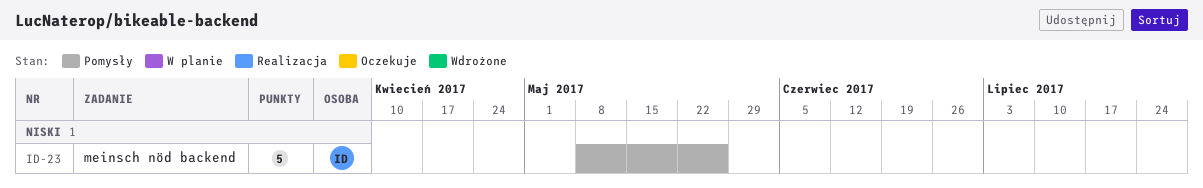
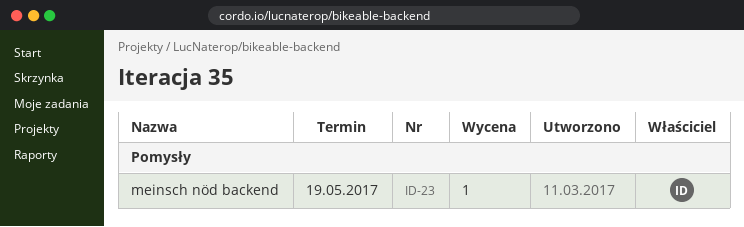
ID-23, estimate: 5 -> 1
ID-23, due: May 26 -> May 19

